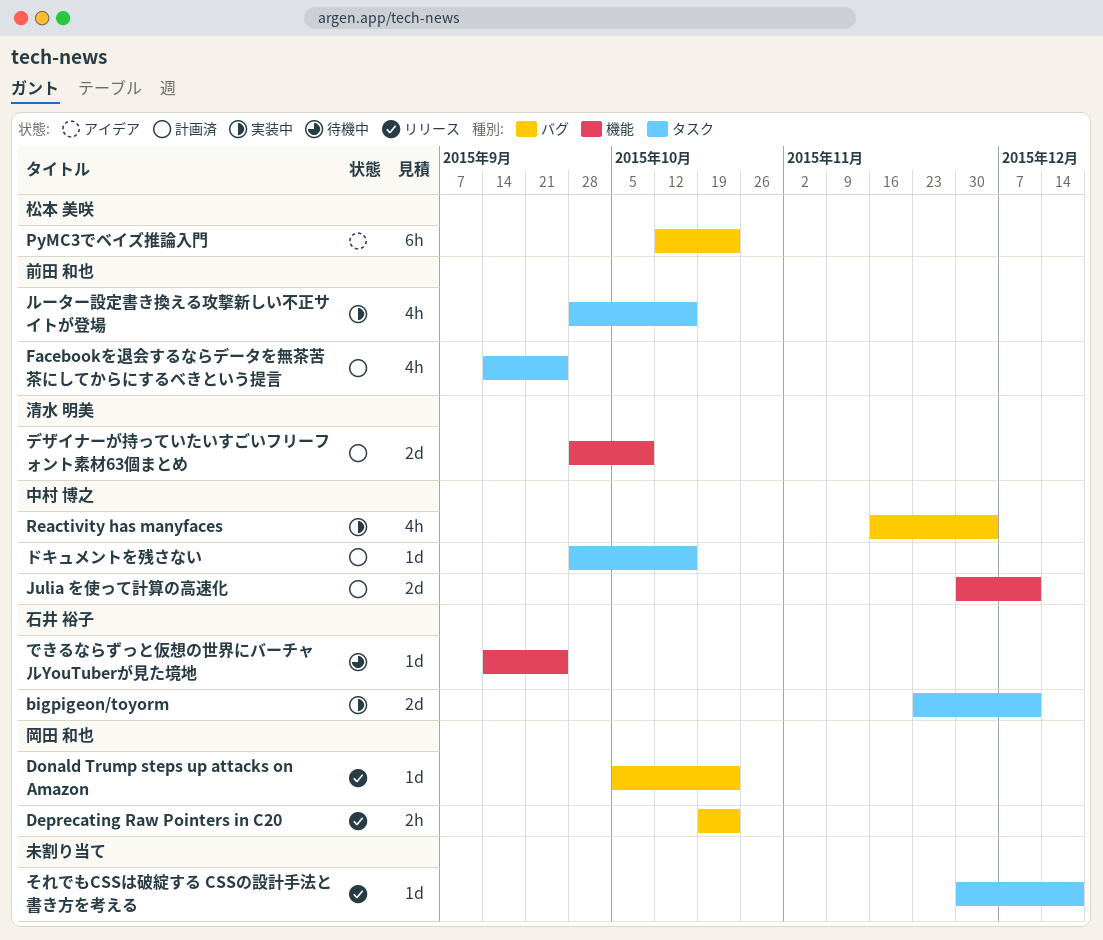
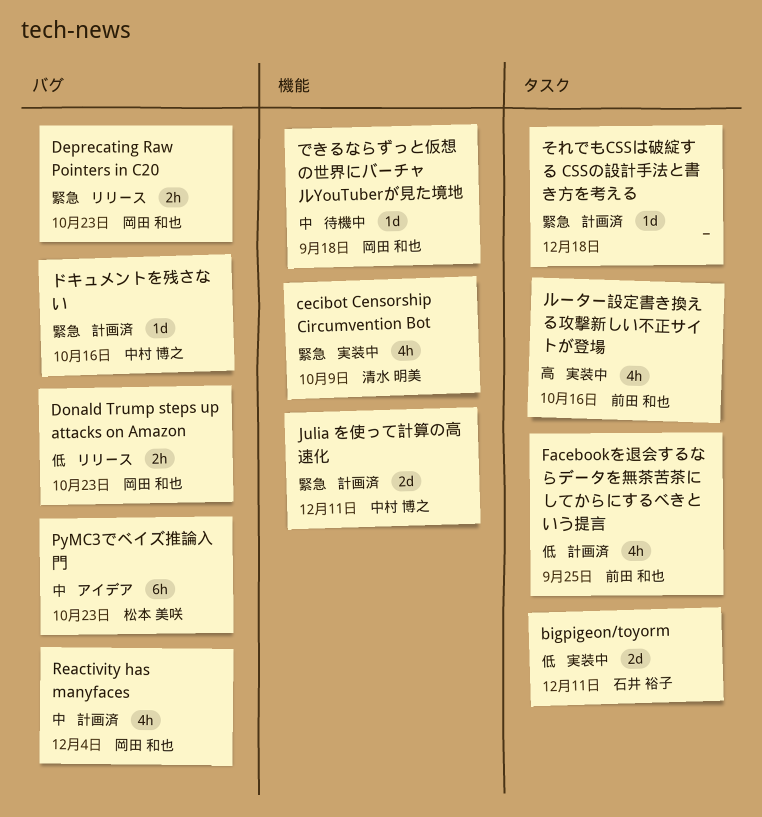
cecibot Censorship Circumvention Bot: none -> present
Donald Trump steps up attacks on Amazon, estimate: 1d -> 2h
Reactivity has manyfaces, status: 実装中 -> 計画済
Reactivity has manyfaces, owner: 中村 博之 -> 岡田 和也
それでもCSSは破綻する CSSの設計手法と書き方を考える, status: リリース -> 計画済
できるならずっと仮想の世界にバーチャルYouTuberが見た境地, owner: 石井 裕子 -> 岡田 和也
できるならずっと仮想の世界にバーチャルYouTuberが見た境地, due: Sep 25 -> Sep 18
デザイナーが持っていたいすごいフリーフォント素材63個まとめ: present -> none
ドキュメントを残さない, label: タスク -> バグ

